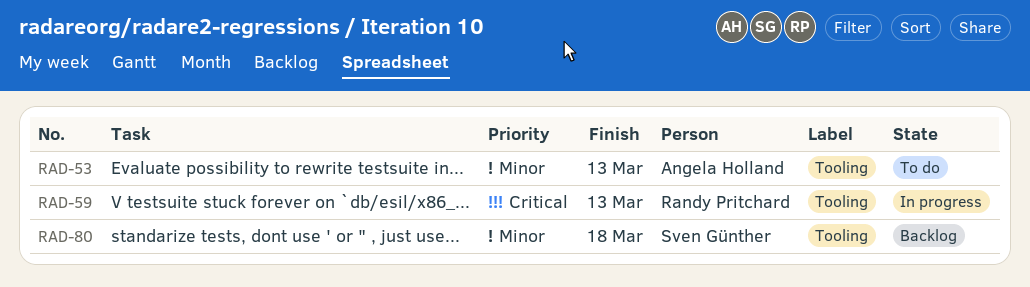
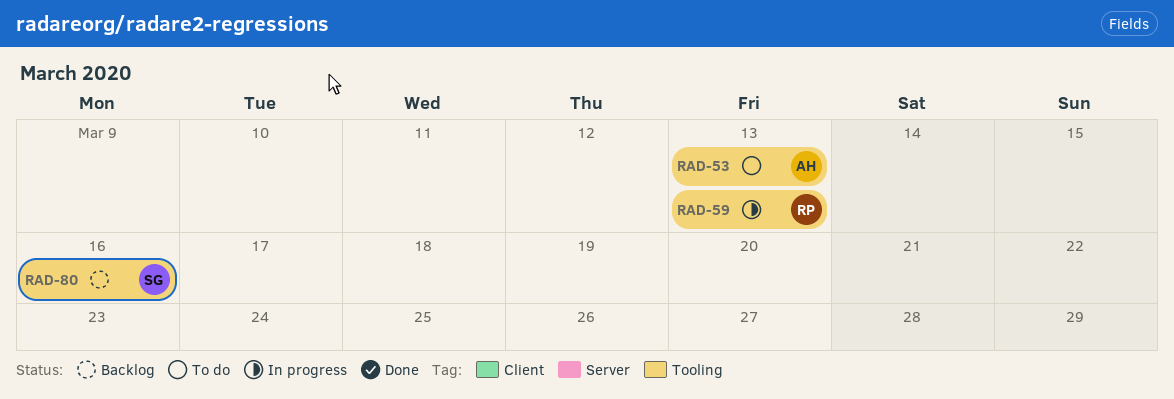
RAD-80, due: Mar 18 -> Mar 16

